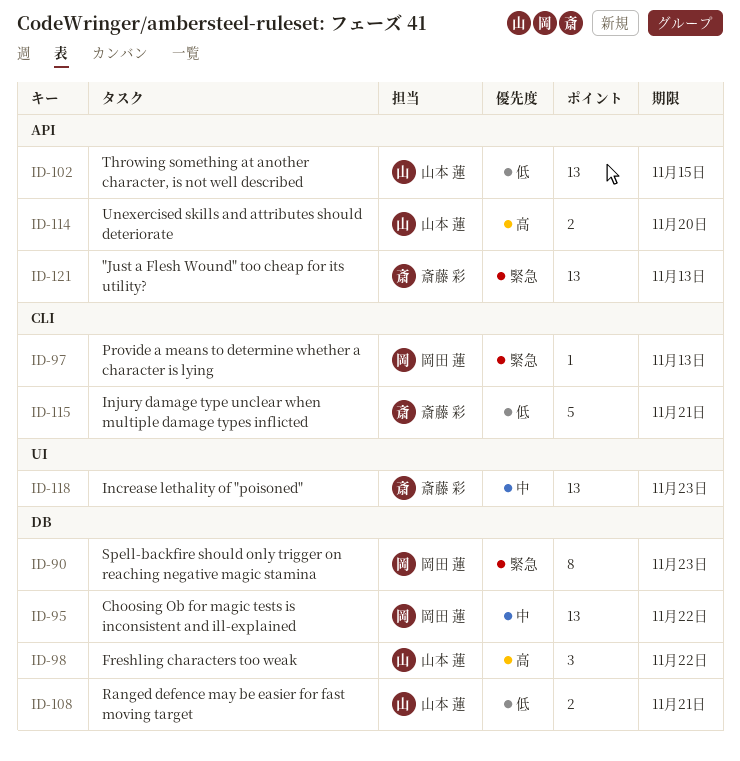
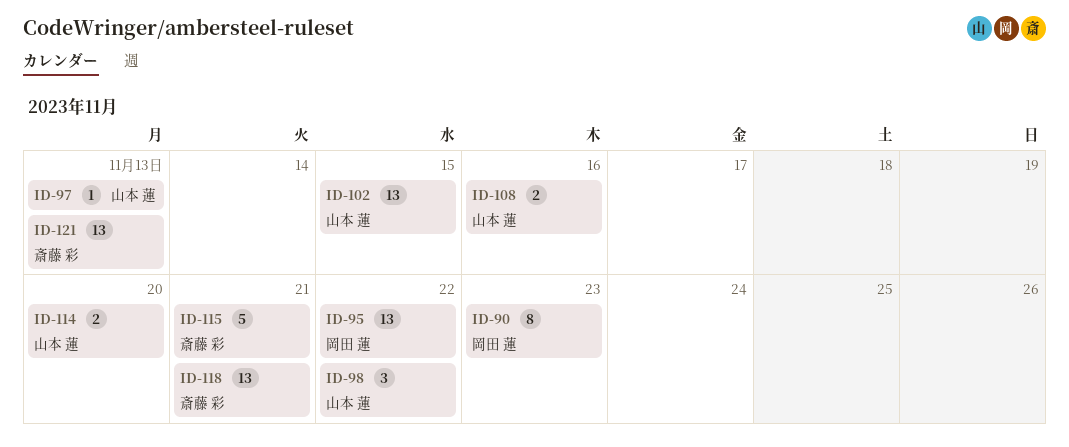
ID-97, owner: 岡田 蓮 -> 山本 蓮
ID-108, due: Nov 21 -> Nov 16
ID-118, due: Nov 23 -> Nov 21

